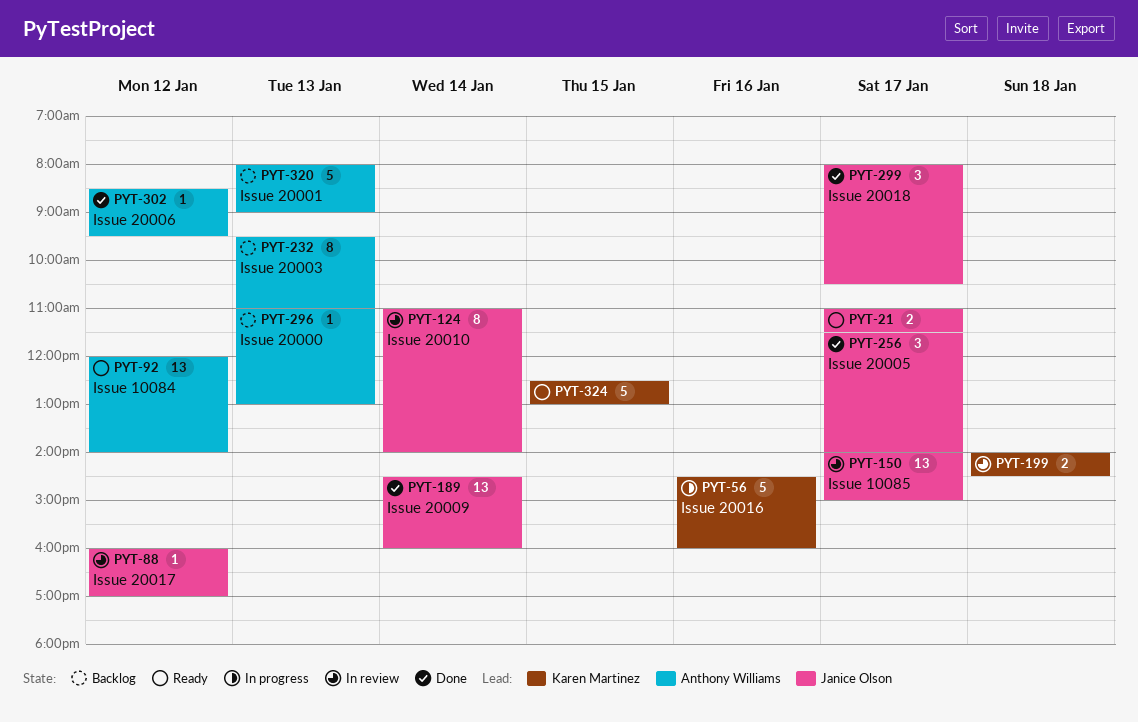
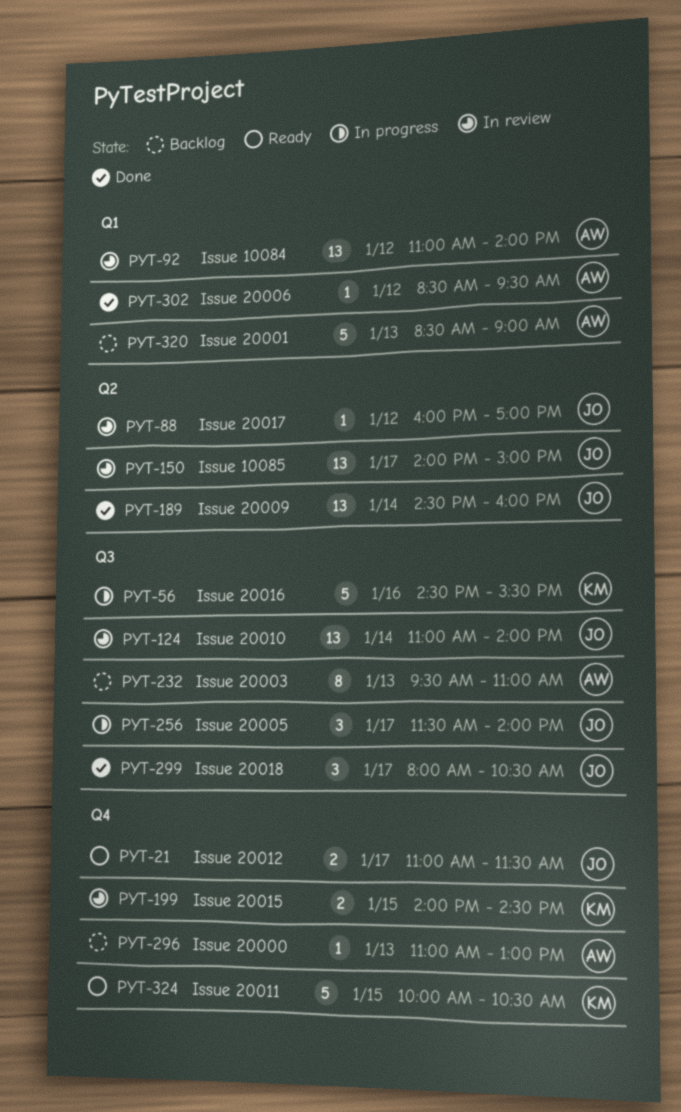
PYT-56, ends: 16:00 -> 15:30
PYT-92, status: Ready -> In review
PYT-92, begins: 12:00 -> 11:00
PYT-124, estimate: 8 -> 13
PYT-199, day: Jan 18 -> Jan 15
PYT-256, status: Done -> In progress
PYT-320, begins: 08:00 -> 08:30
PYT-324, begins: 12:30 -> 10:00
PYT-324, ends: 13:00 -> 10:30

